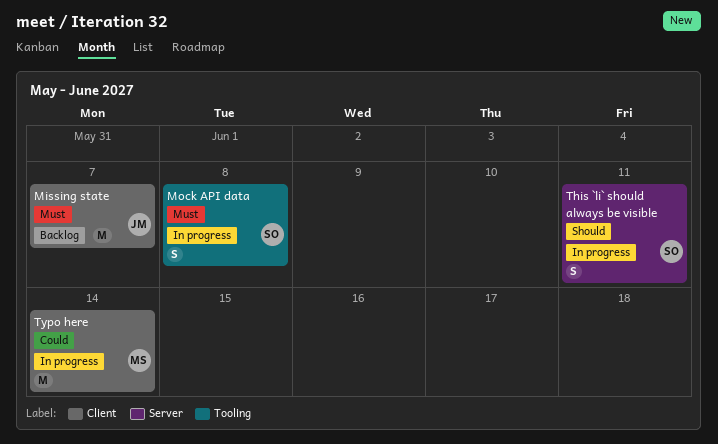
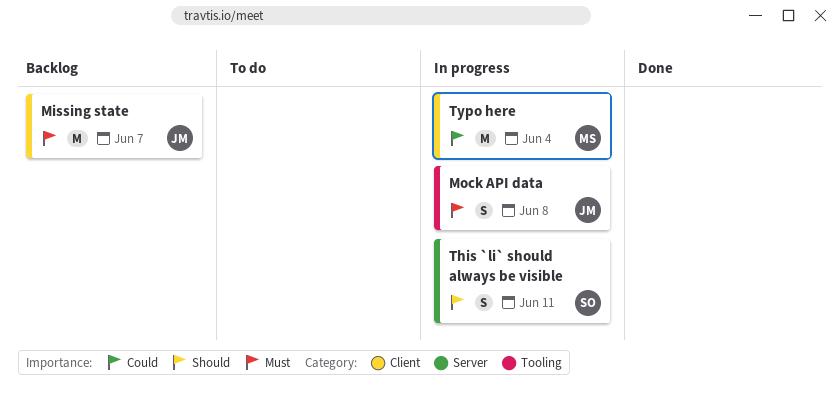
Mock API data, owner: SO -> JM
Typo here, due: Jun 14 -> Jun 4

